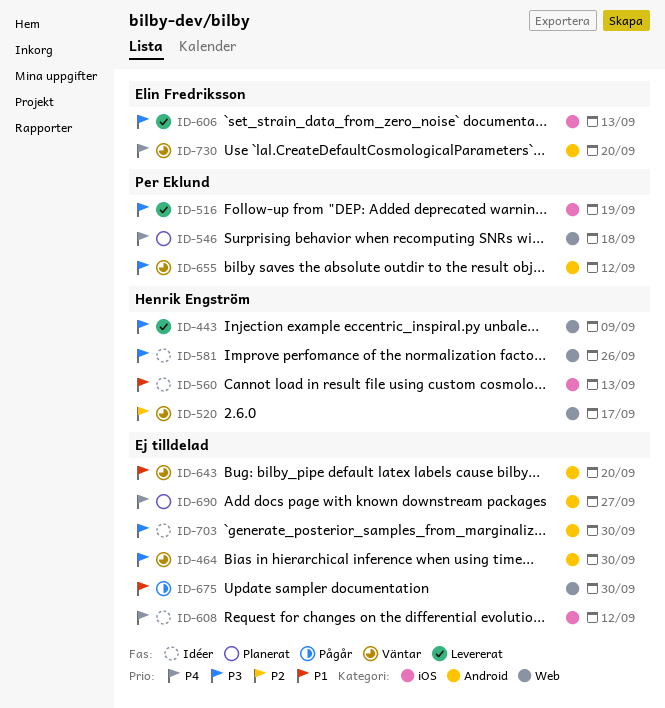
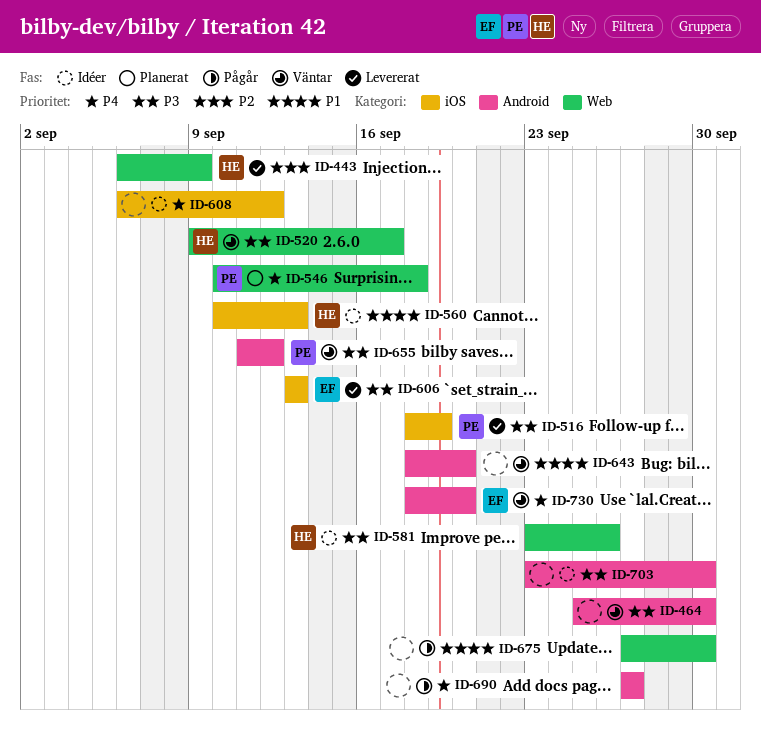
ID-443, priority: P3 -> P2
ID-520, priority: P2 -> P3
ID-690, status: Planerat -> Pågår

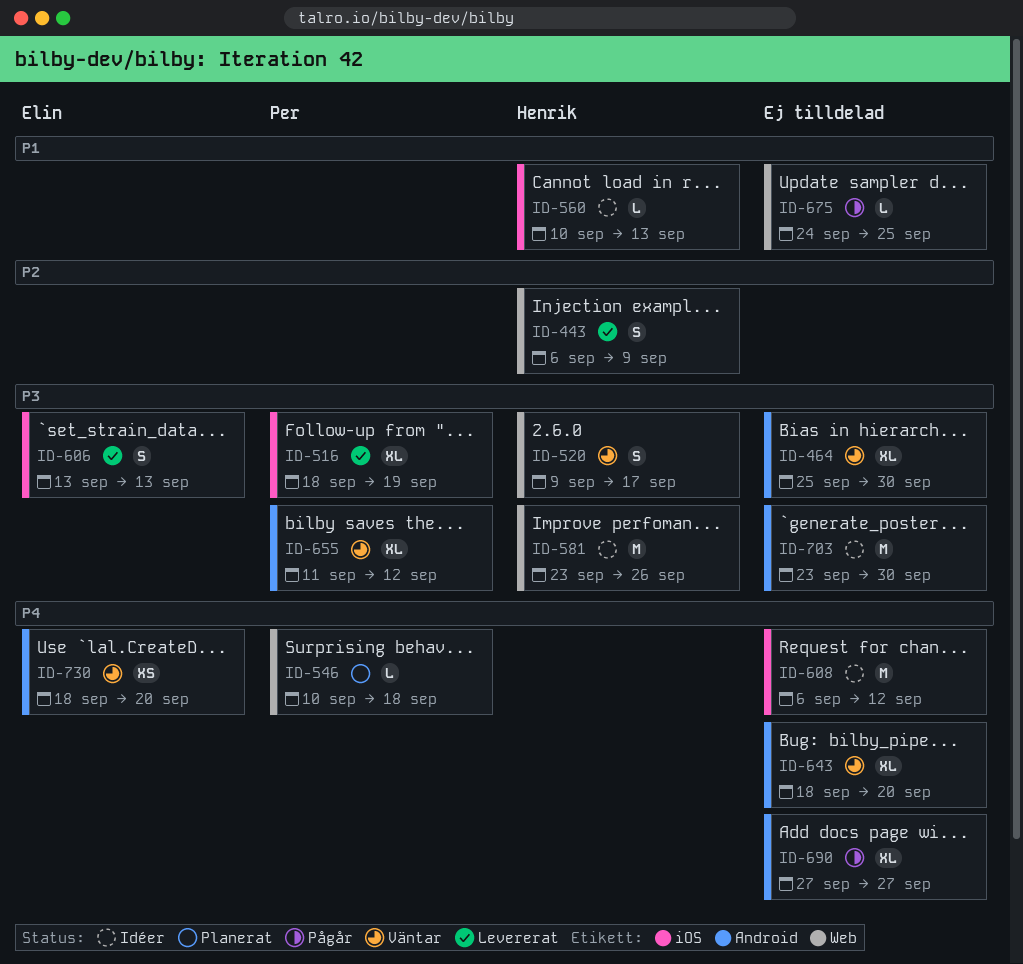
ID-643, priority: P1 -> P4
ID-675, start: Sep 27 -> Sep 24
ID-675, due: Sep 30 -> Sep 25

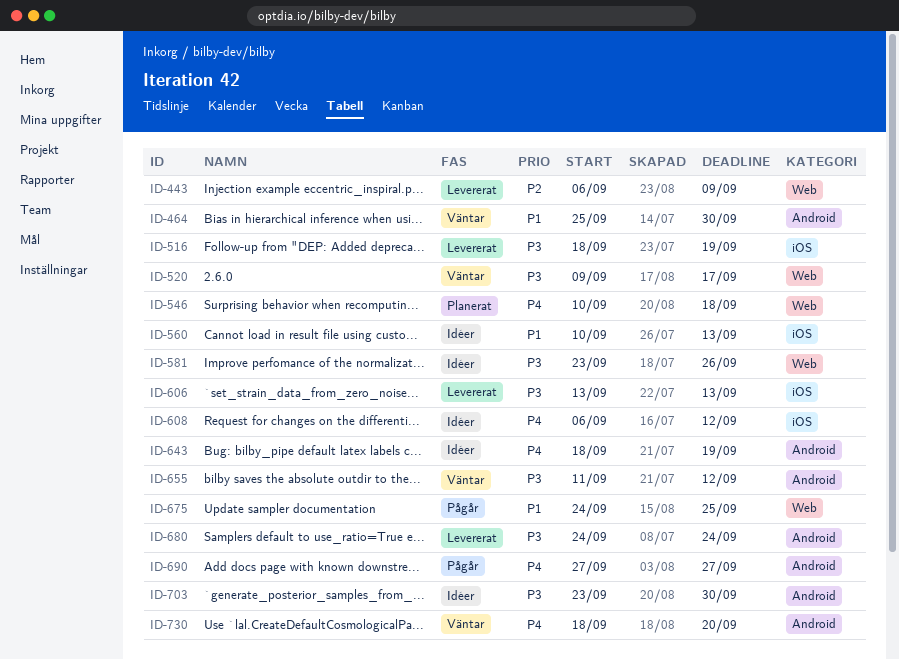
ID-464, priority: P3 -> P1
ID-643, status: Väntar -> Idéer
ID-643, due: Sep 20 -> Sep 19
ID-680: none -> present

